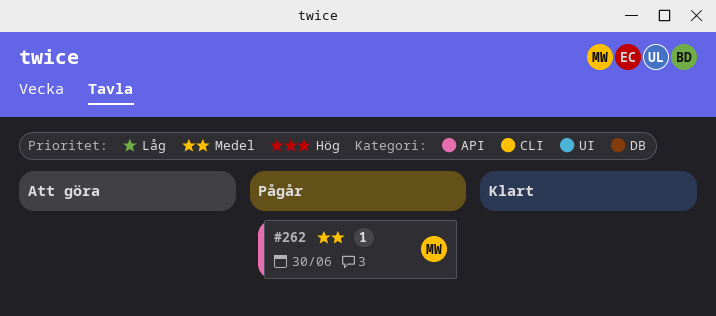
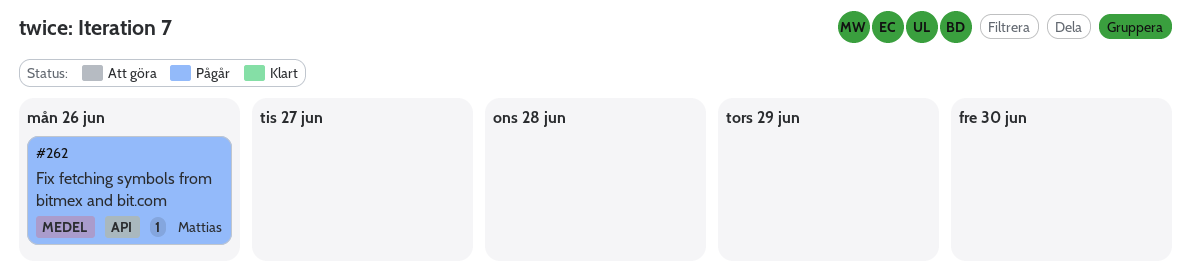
#262, due: Jun 30 -> Jun 26

